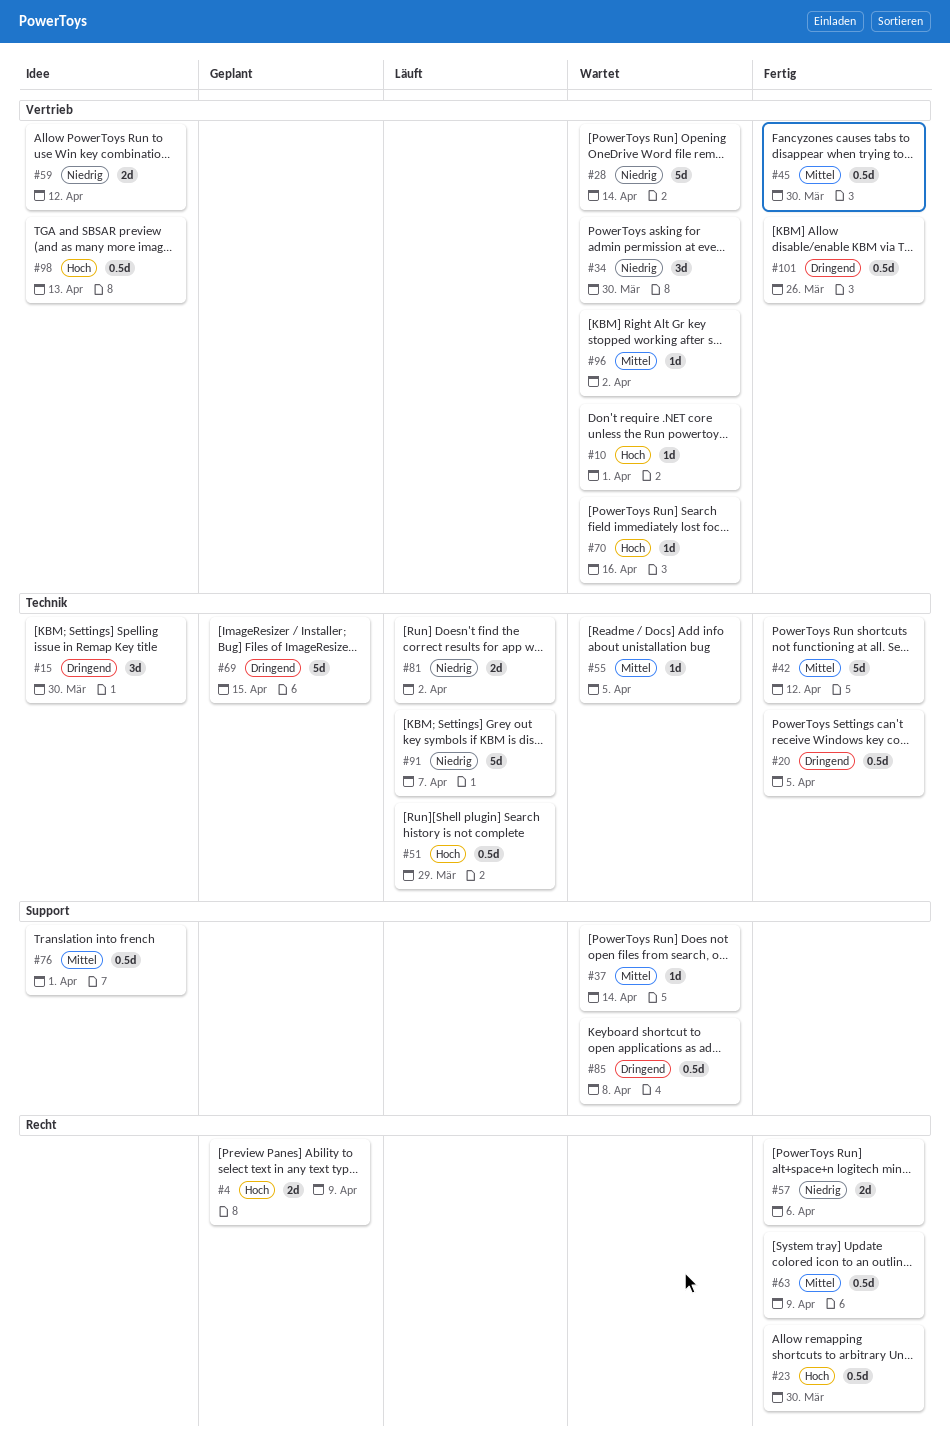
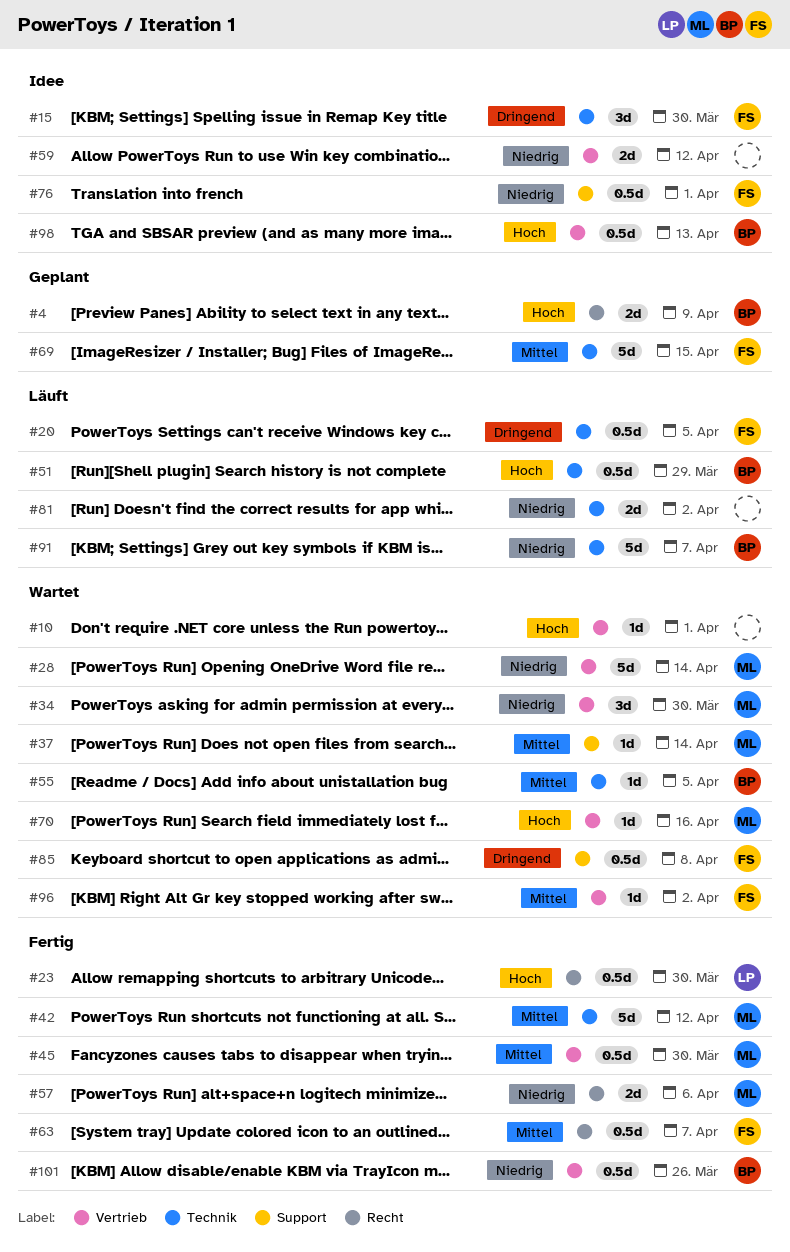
#20, status: Fertig -> Läuft
#63, due: Apr 9 -> Apr 7
#69, priority: Dringend -> Mittel
#76, priority: Mittel -> Niedrig
#101, priority: Dringend -> Niedrig

